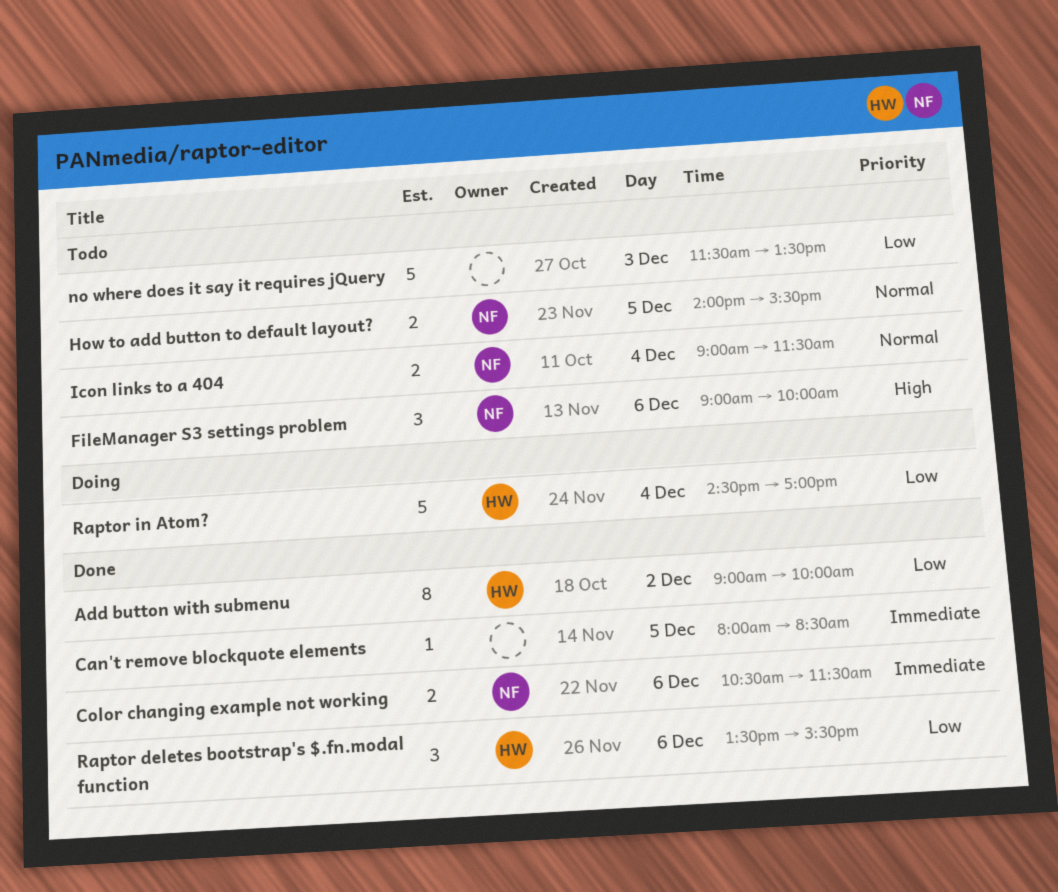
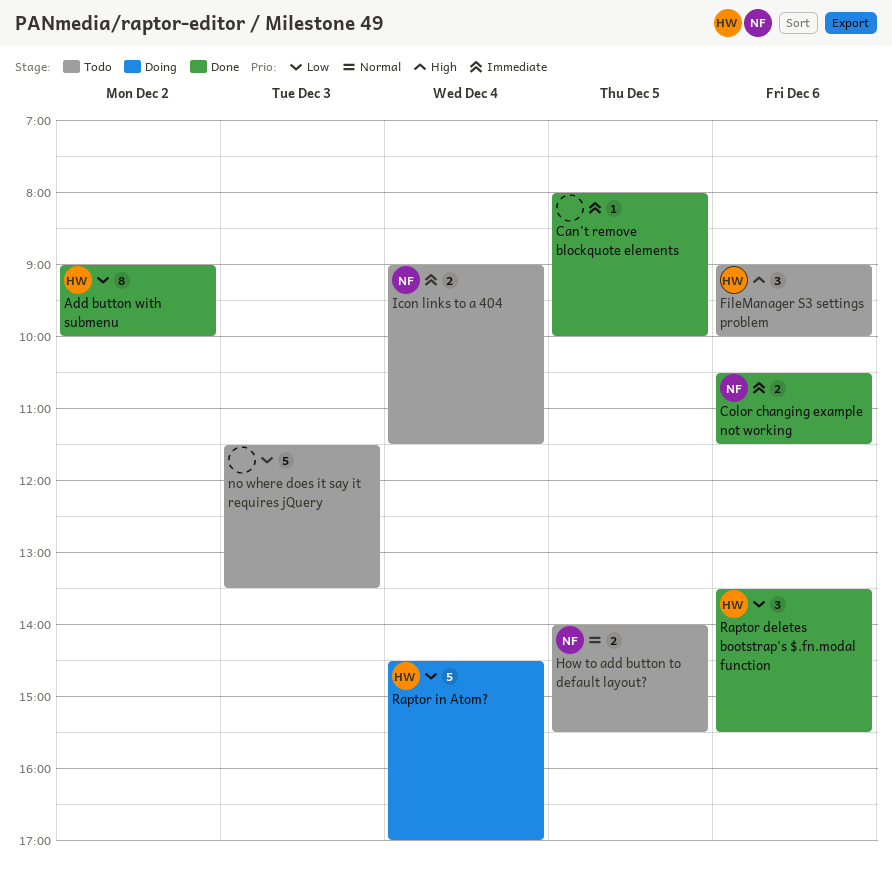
Can't remove blockquote elements, ends: 08:30 -> 10:00
FileManager S3 settings problem, owner: NF -> HW
Icon links to a 404, priority: Normal -> Immediate

